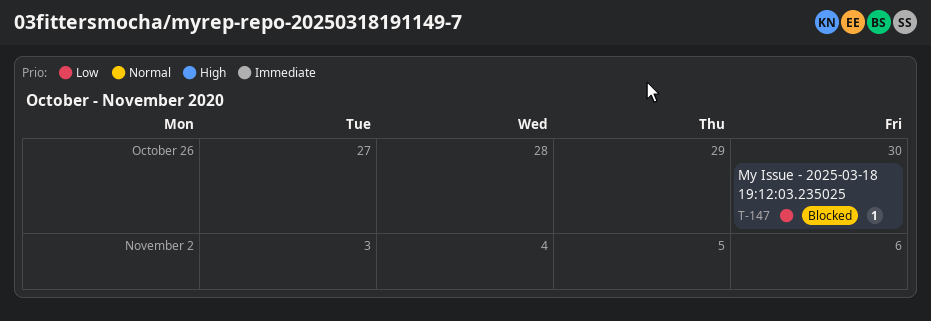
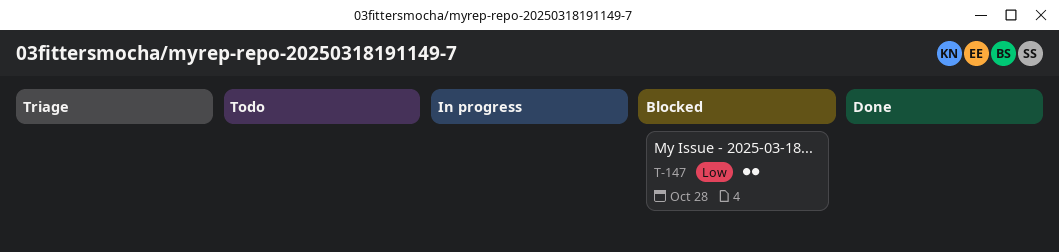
T-147, estimate: 1 -> 2
T-147, due: Oct 30 -> Oct 28

